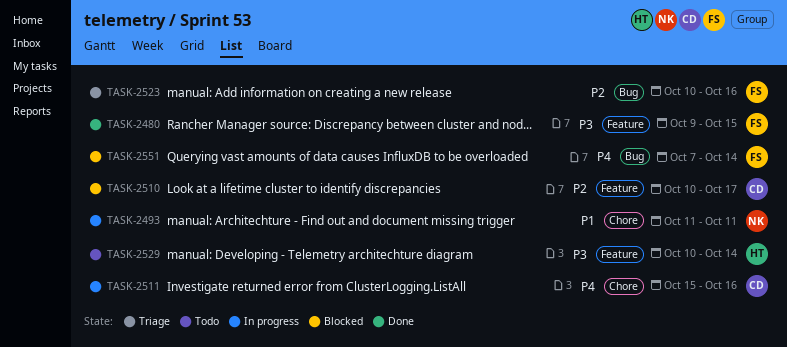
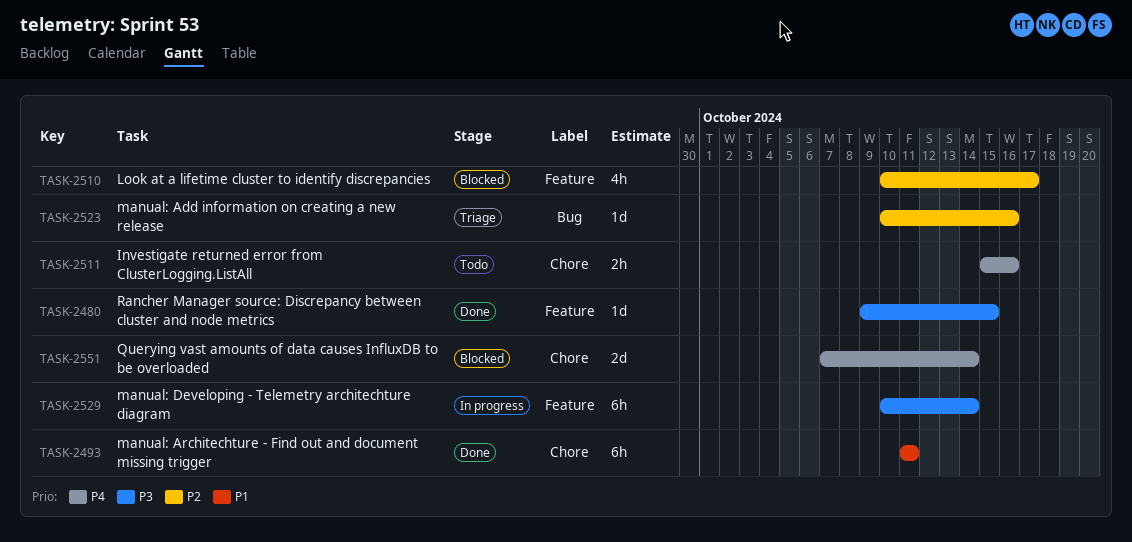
TASK-2493, status: In progress -> Done
TASK-2511, status: In progress -> Todo
TASK-2529, status: Todo -> In progress
TASK-2551, label: Bug -> Chore

